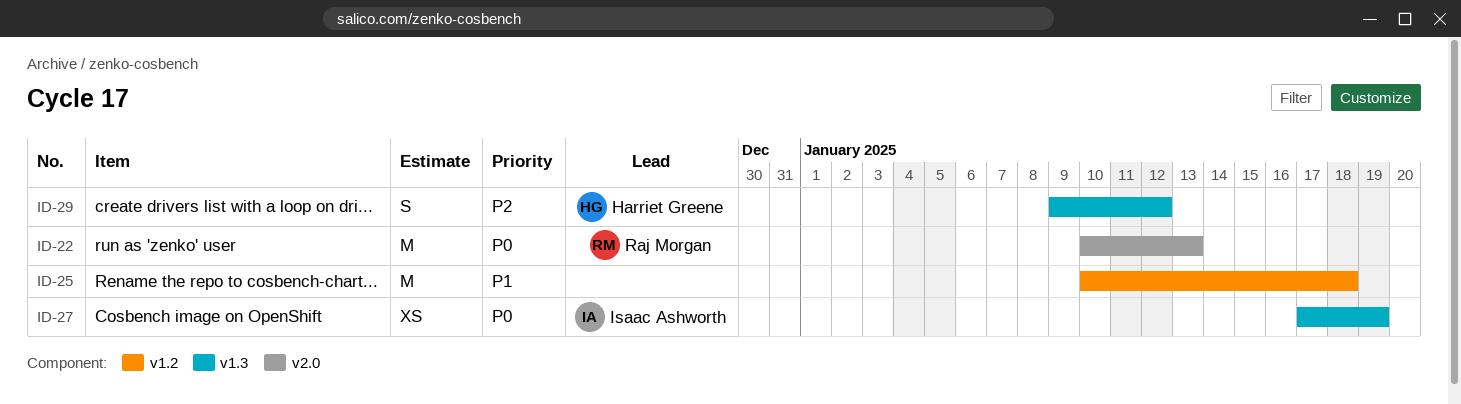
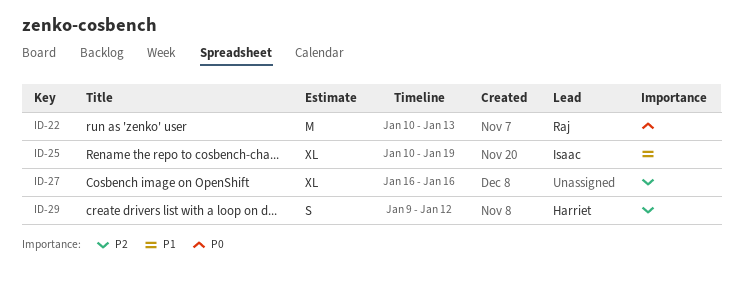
ID-25, owner: none -> Isaac Ashworth
ID-25, estimate: M -> XL
ID-25, due: Jan 18 -> Jan 19
ID-27, owner: Isaac Ashworth -> none
ID-27, priority: P0 -> P2
ID-27, estimate: XS -> XL
ID-27, start: Jan 17 -> Jan 16
ID-27, due: Jan 19 -> Jan 16

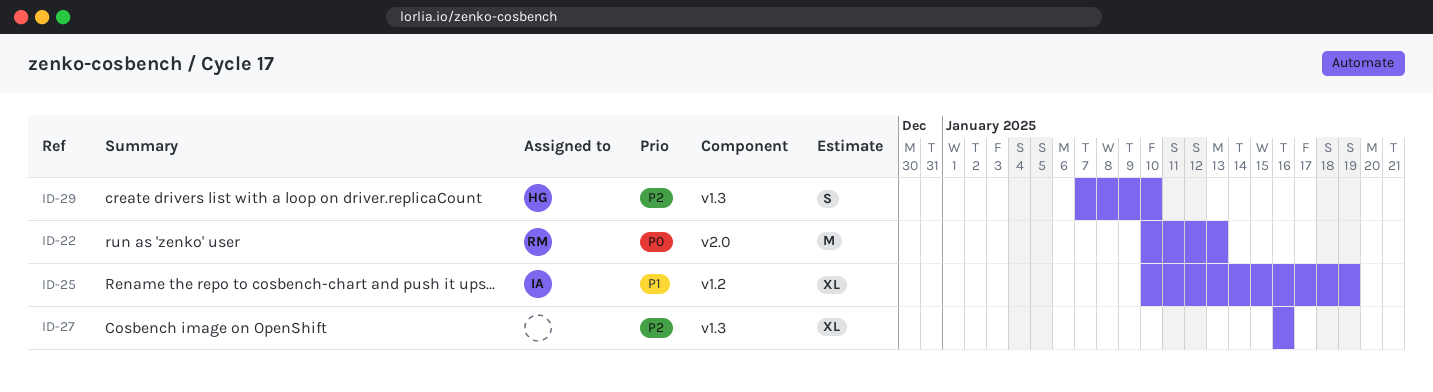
ID-29, start: Jan 9 -> Jan 7
ID-29, due: Jan 12 -> Jan 10

